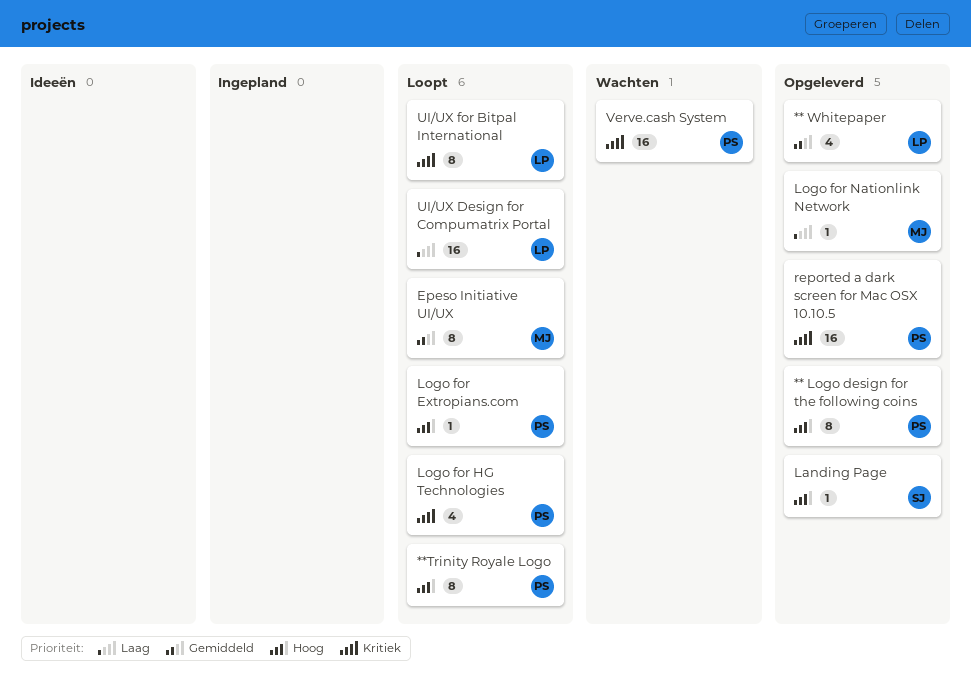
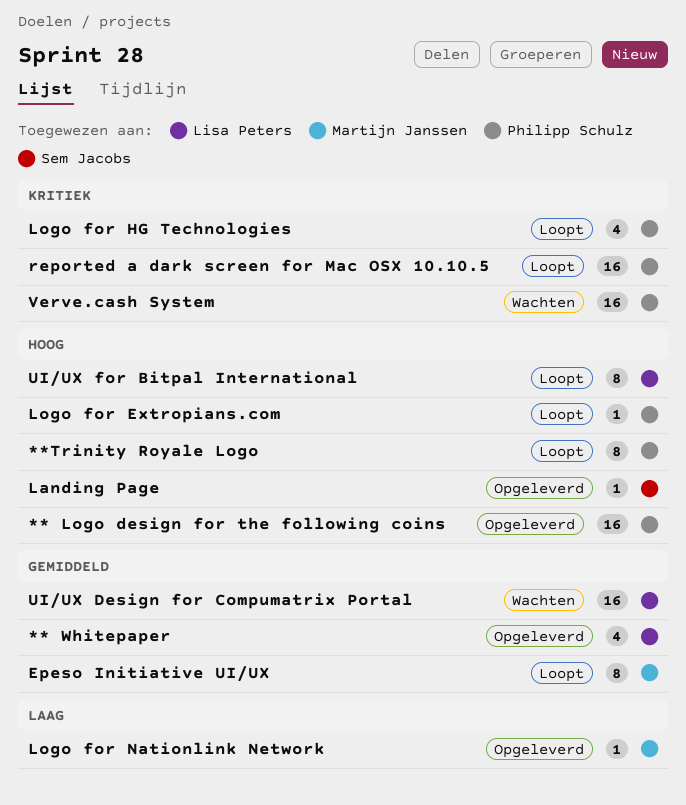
** Logo design for the following coins, estimate: 8 -> 16
reported a dark screen for Mac OSX 10.10.5, status: Opgeleverd -> Loopt
UI/UX Design for Compumatrix Portal, status: Loopt -> Wachten
UI/UX Design for Compumatrix Portal, priority: Laag -> Gemiddeld
UI/UX for Bitpal International, priority: Kritiek -> Hoog

